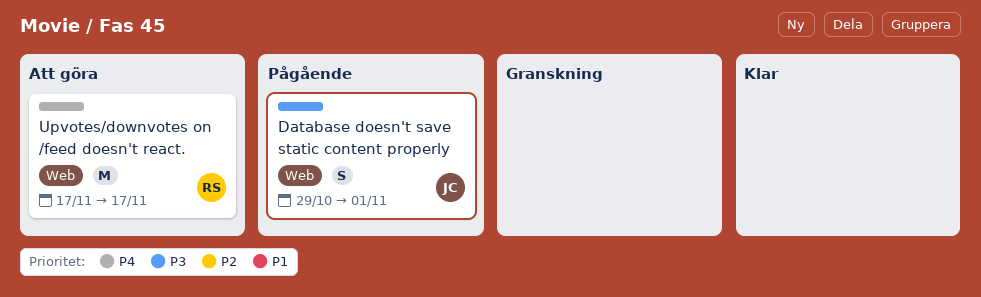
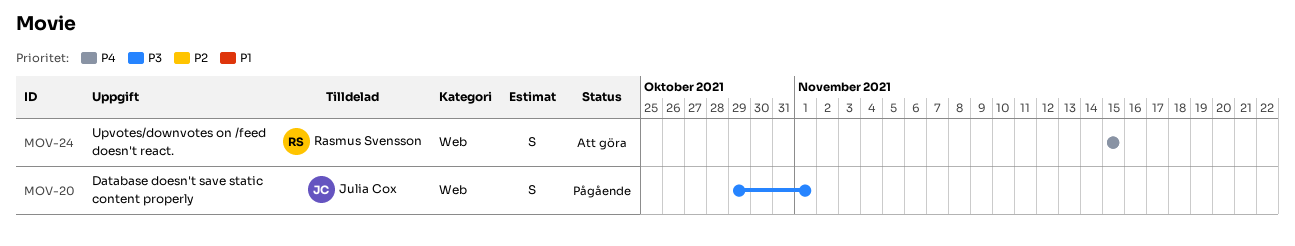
Upvotes/downvotes on /feed doesn't react., estimate: M -> S
Upvotes/downvotes on /feed doesn't react., start: Nov 17 -> Nov 15
Upvotes/downvotes on /feed doesn't react., due: Nov 17 -> Nov 15

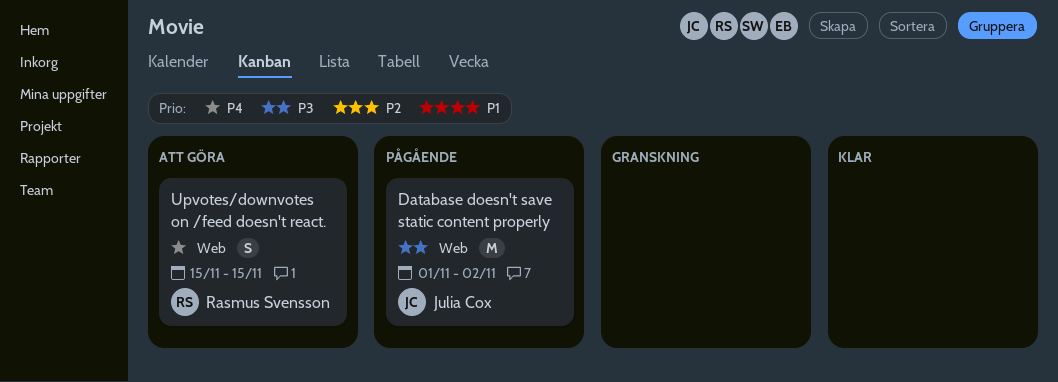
Database doesn't save static content properly, estimate: S -> M
Database doesn't save static content properly, start: Oct 29 -> Nov 1
Database doesn't save static content properly, due: Nov 1 -> Nov 2

